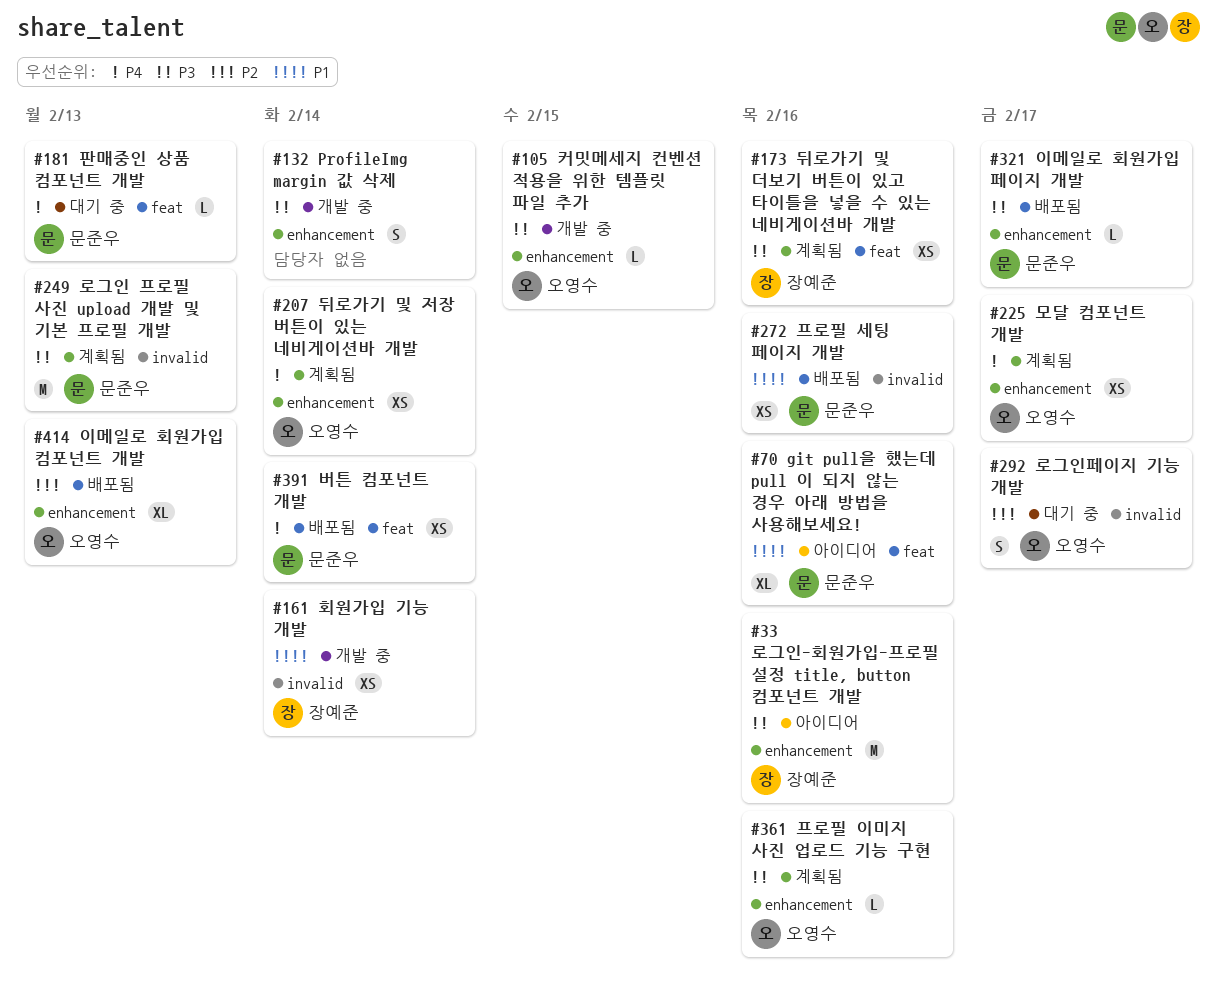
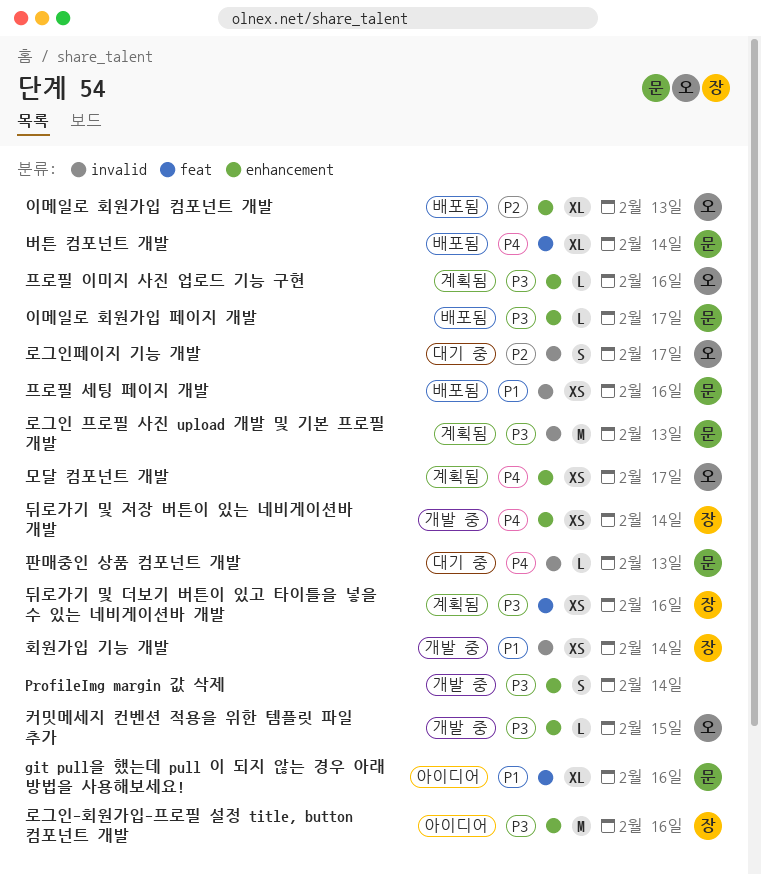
뒤로가기 및 저장 버튼이 있는 네비게이션바 개발, status: 계획됨 -> 개발 중
뒤로가기 및 저장 버튼이 있는 네비게이션바 개발, owner: 오영수 -> 장예준
버튼 컴포넌트 개발, estimate: XS -> XL
판매중인 상품 컴포넌트 개발, label: feat -> invalid

